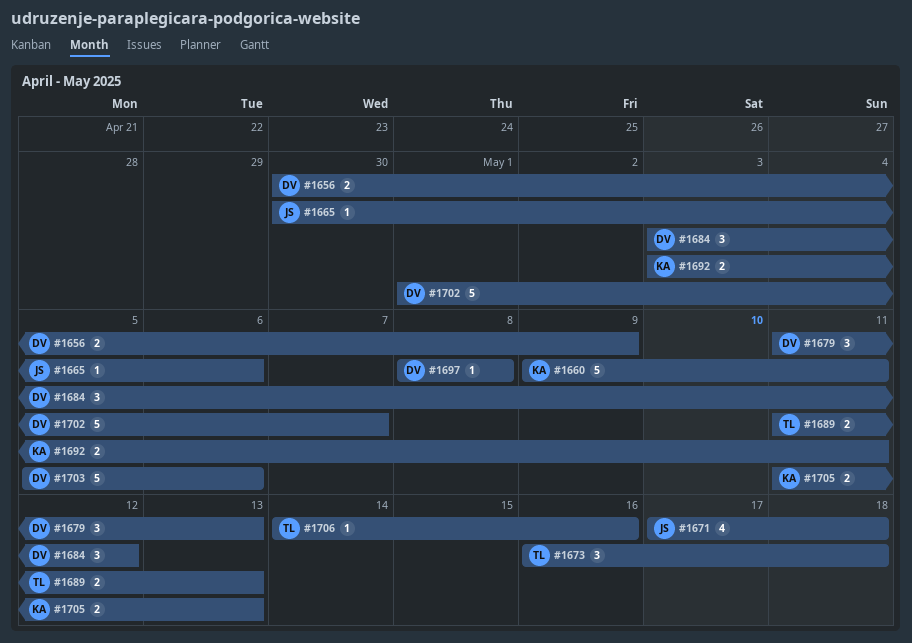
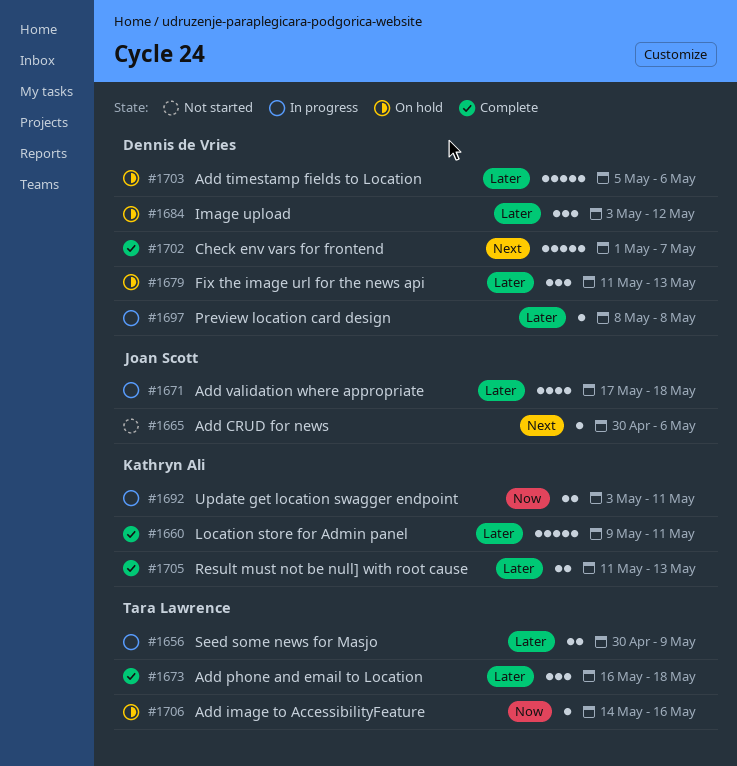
#1656, owner: Dennis de Vries -> Tara Lawrence
#1689: present -> none

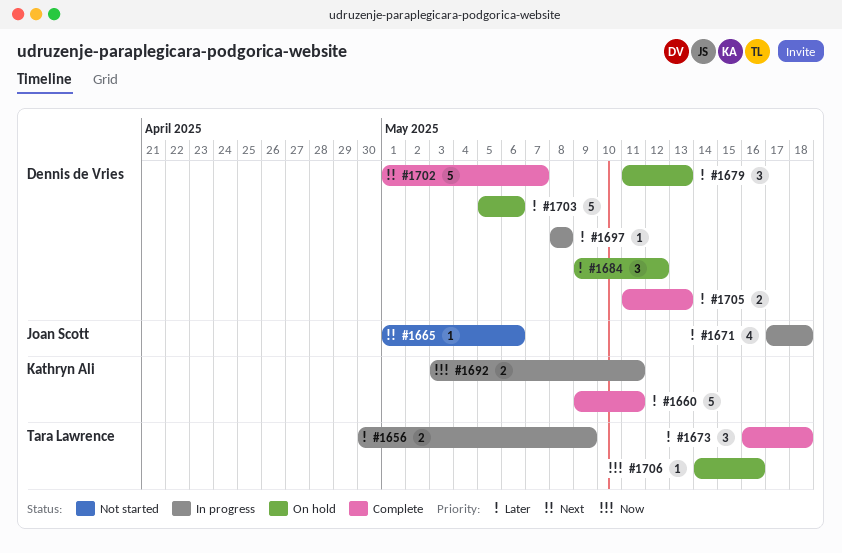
#1665, start: Apr 30 -> May 1
#1684, start: May 3 -> May 9
#1705, owner: Kathryn Ali -> Dennis de Vries

